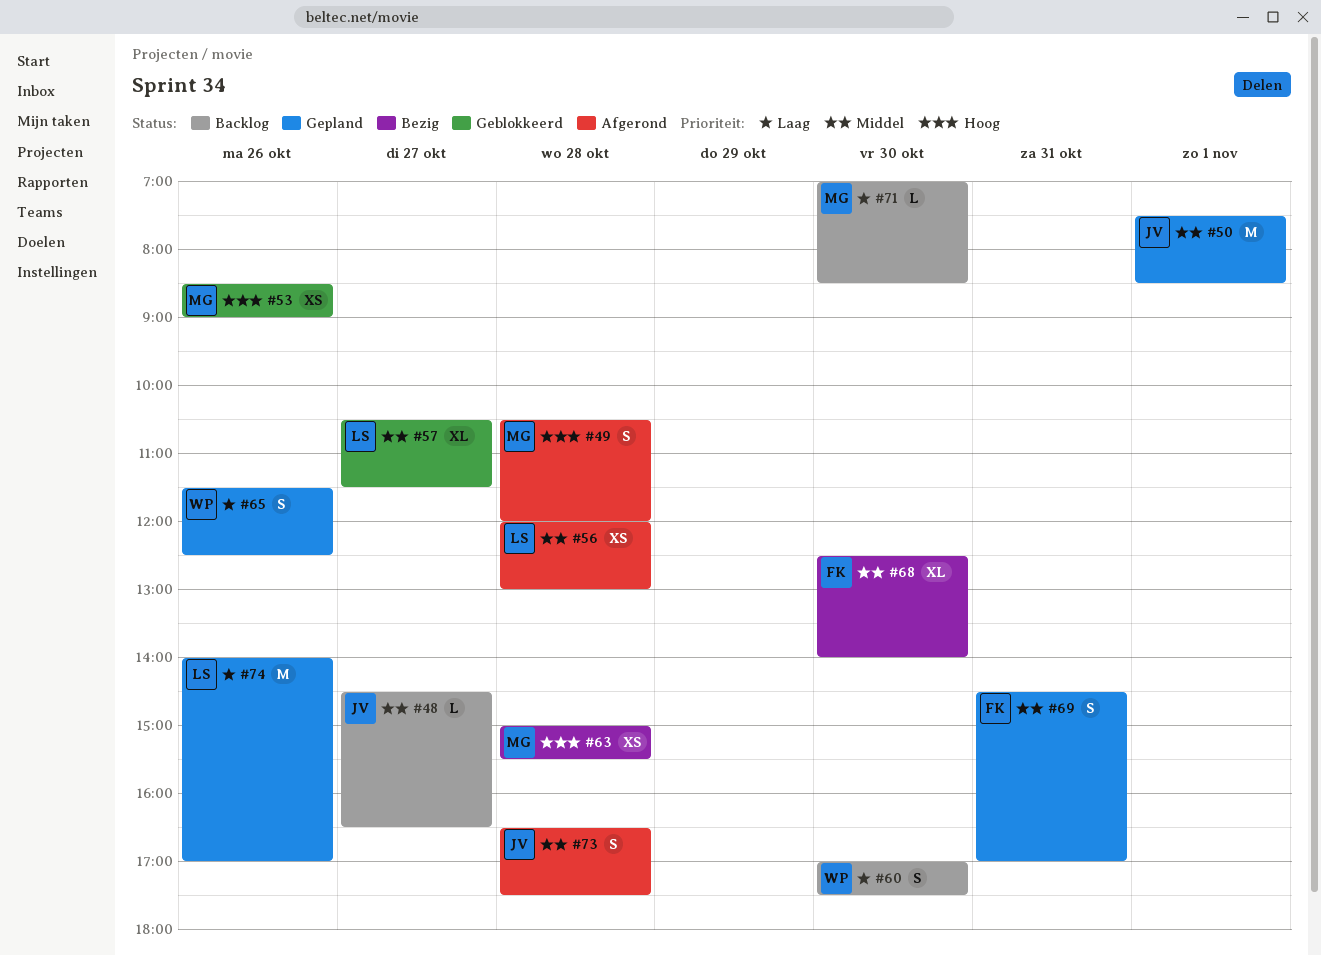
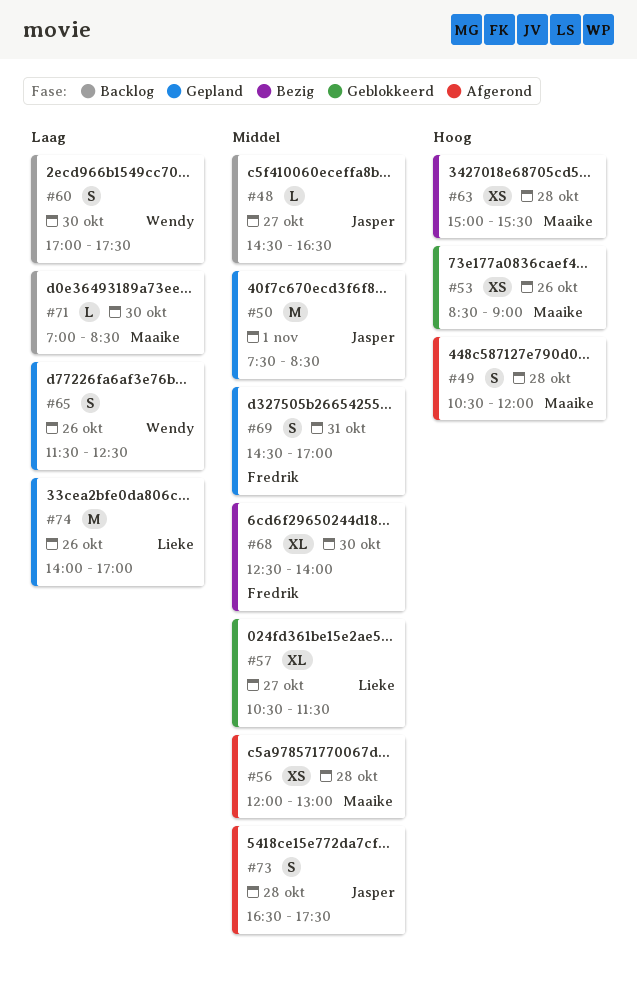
#56, owner: Lieke -> Maaike

